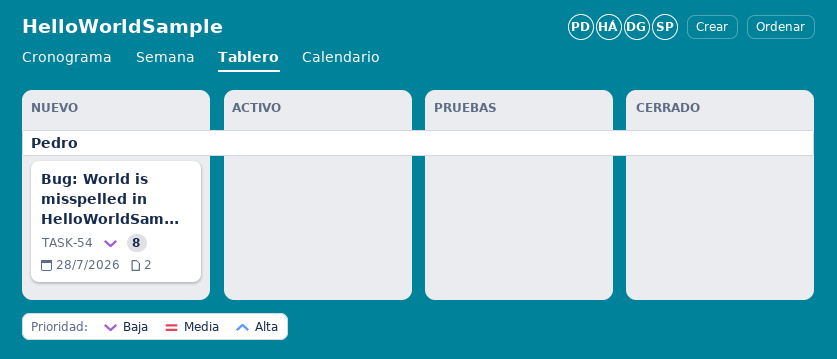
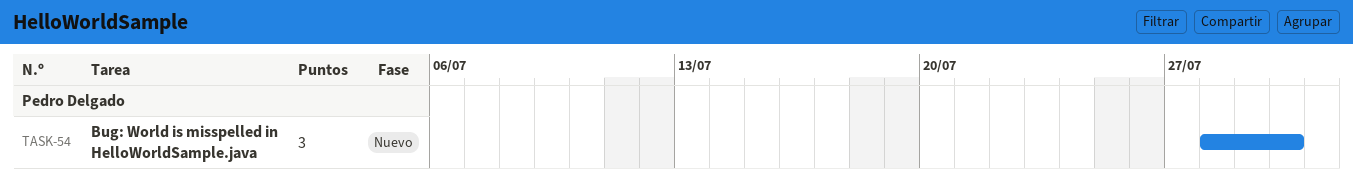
TASK-54, estimate: 8 -> 3
TASK-54, due: Jul 28 -> Jul 30

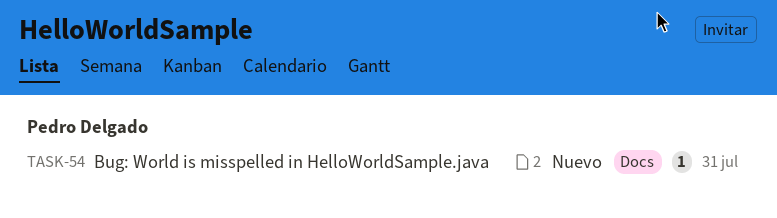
TASK-54, estimate: 3 -> 1
TASK-54, due: Jul 30 -> Jul 31

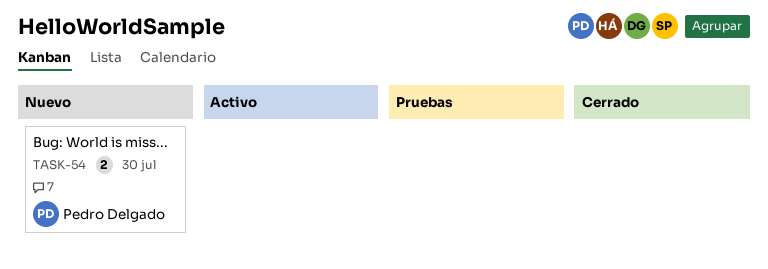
TASK-54, estimate: 1 -> 2
TASK-54, due: Jul 31 -> Jul 30

